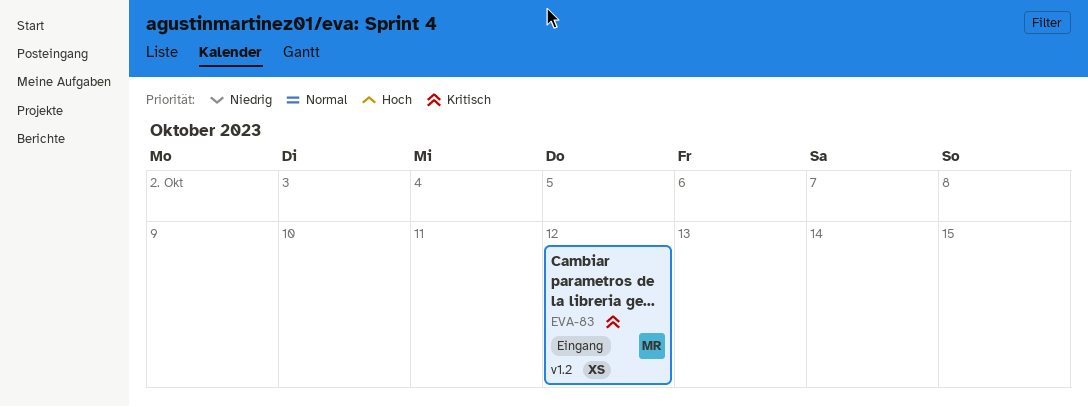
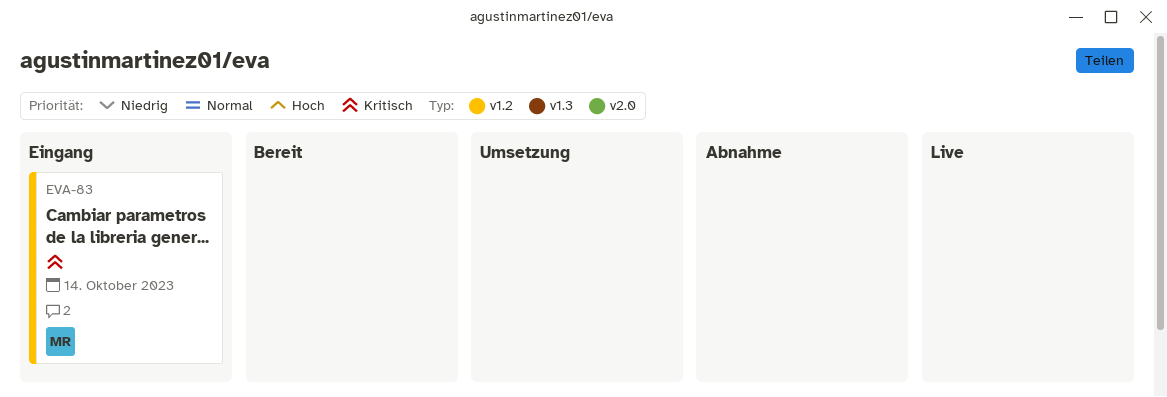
EVA-83, due: Oct 12 -> Oct 14

